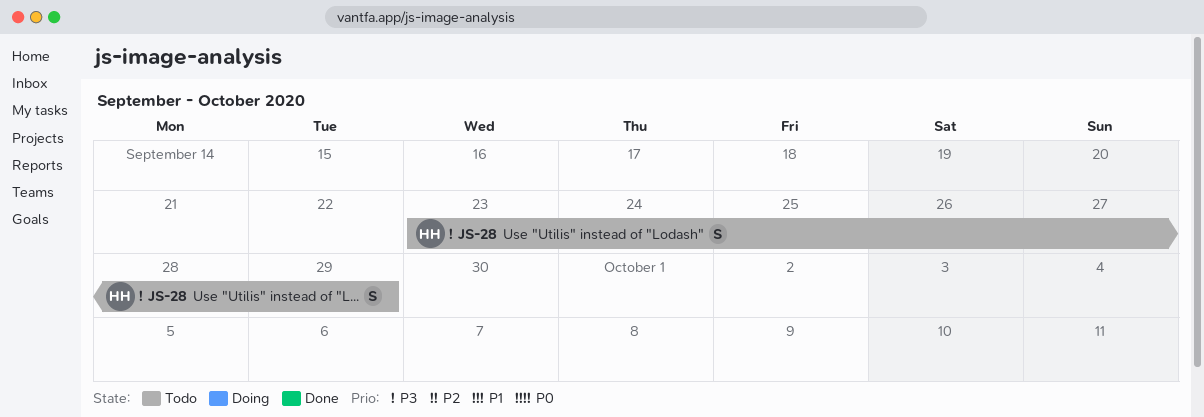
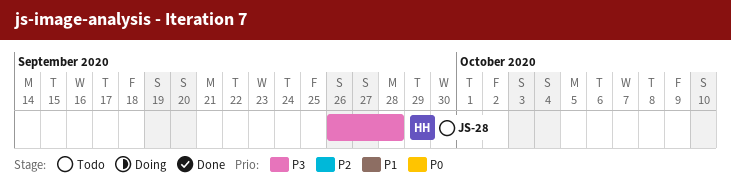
JS-28, start: Sep 23 -> Sep 26
JS-28, due: Sep 29 -> Sep 28

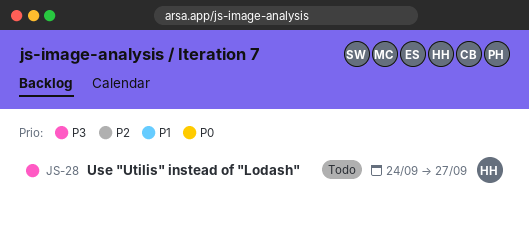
JS-28, start: Sep 26 -> Sep 24
JS-28, due: Sep 28 -> Sep 27

